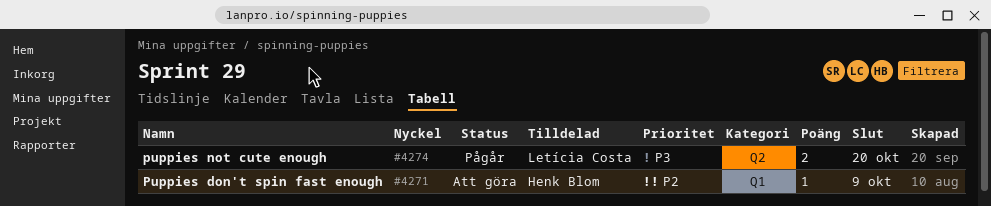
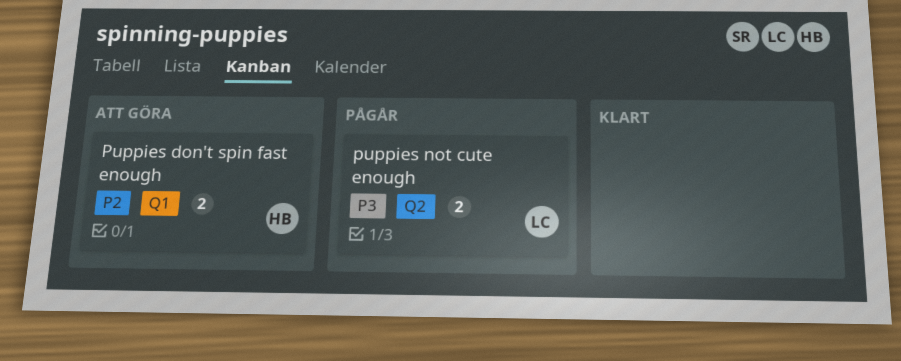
Puppies don't spin fast enough, estimate: 1 -> 2

